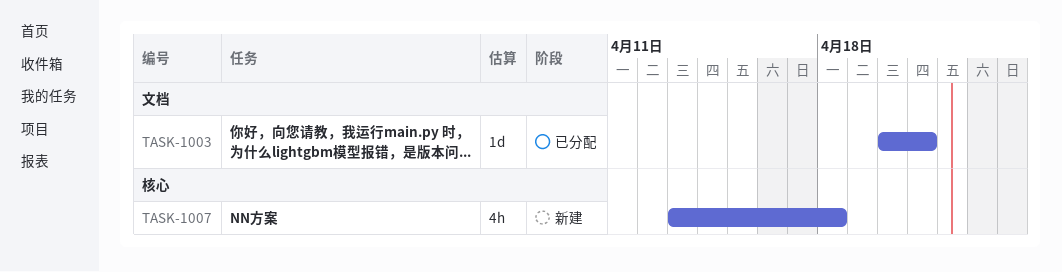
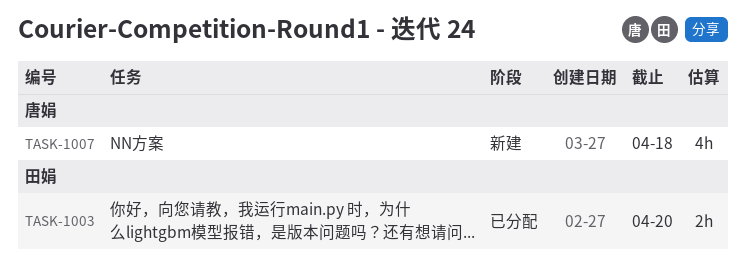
TASK-1003, estimate: 1d -> 2h
TASK-1003, due: Apr 21 -> Apr 20

